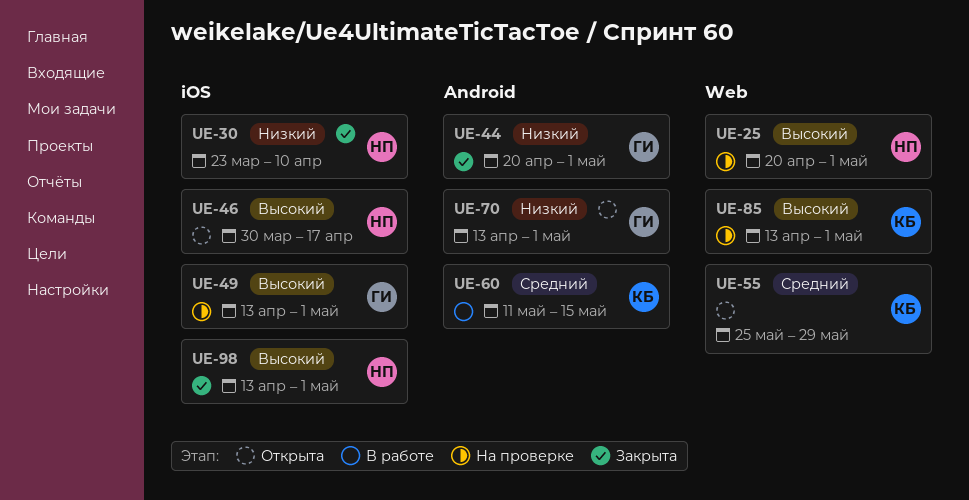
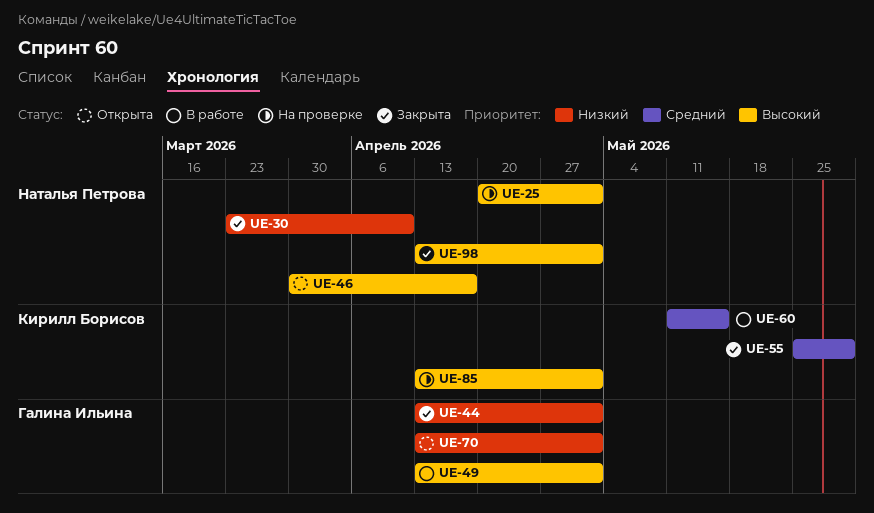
UE-44, start: Apr 20 -> Apr 13
UE-49, status: На проверке -> В работе
UE-55, status: Открыта -> Закрыта

